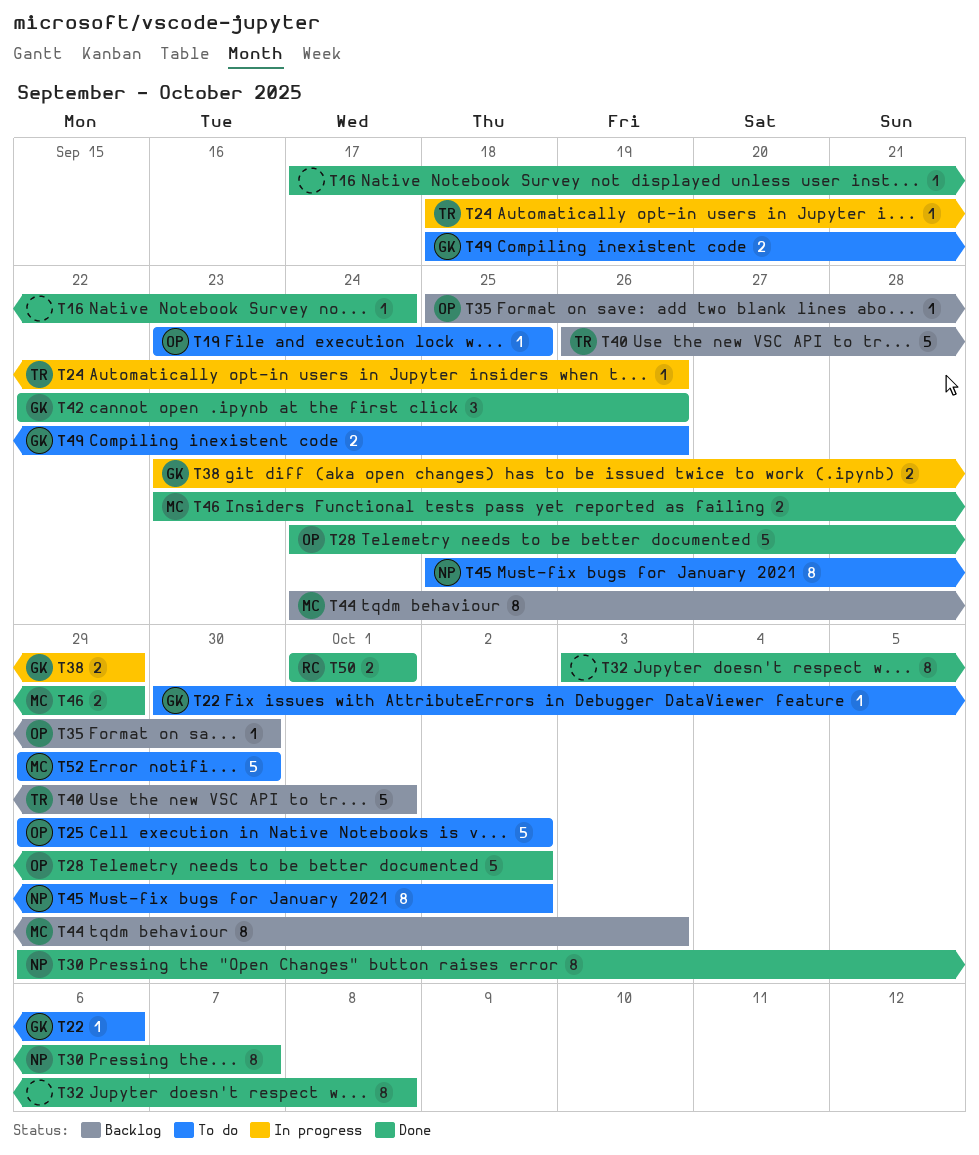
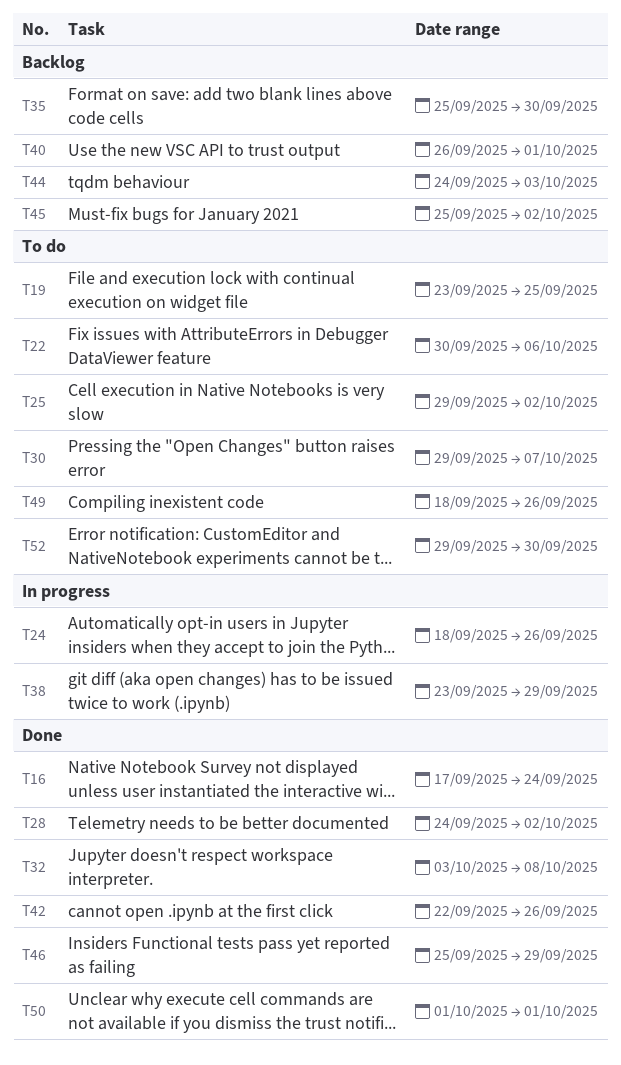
T30, status: Done -> To do
T45, status: To do -> Backlog
T46, start: Sep 23 -> Sep 25

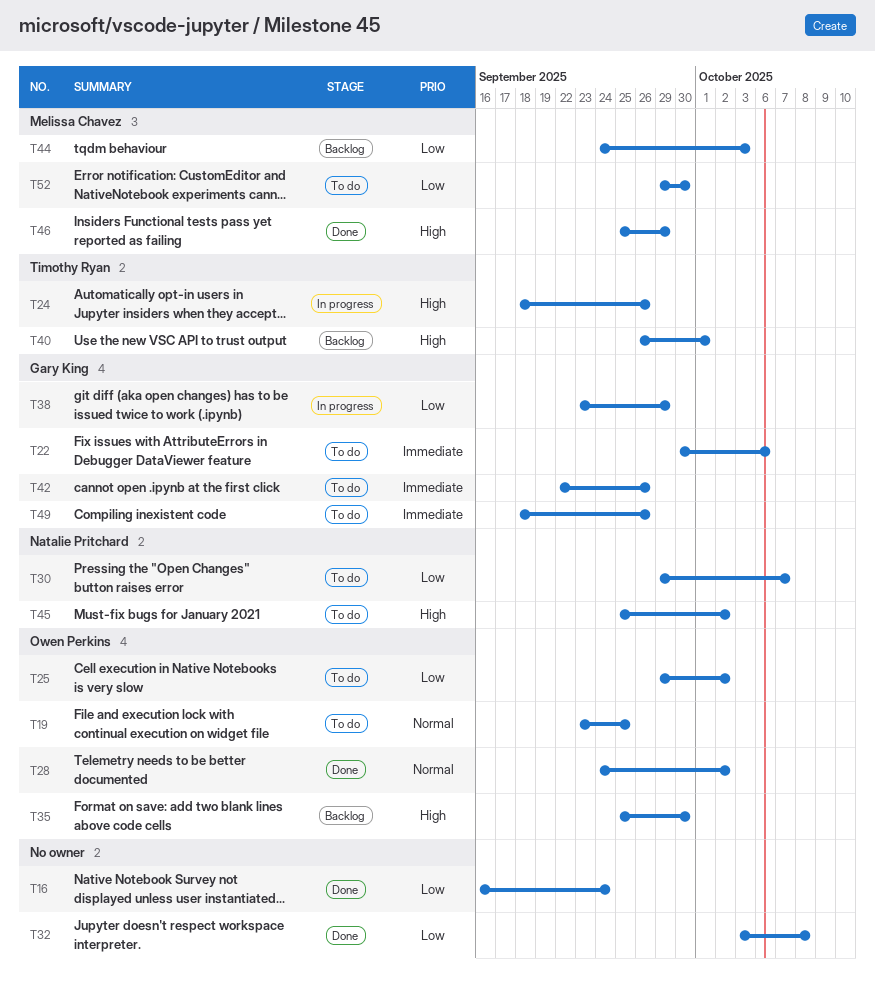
T16, start: Sep 17 -> Sep 16
T42, status: Done -> To do
T45, status: Backlog -> To do
T50: present -> none

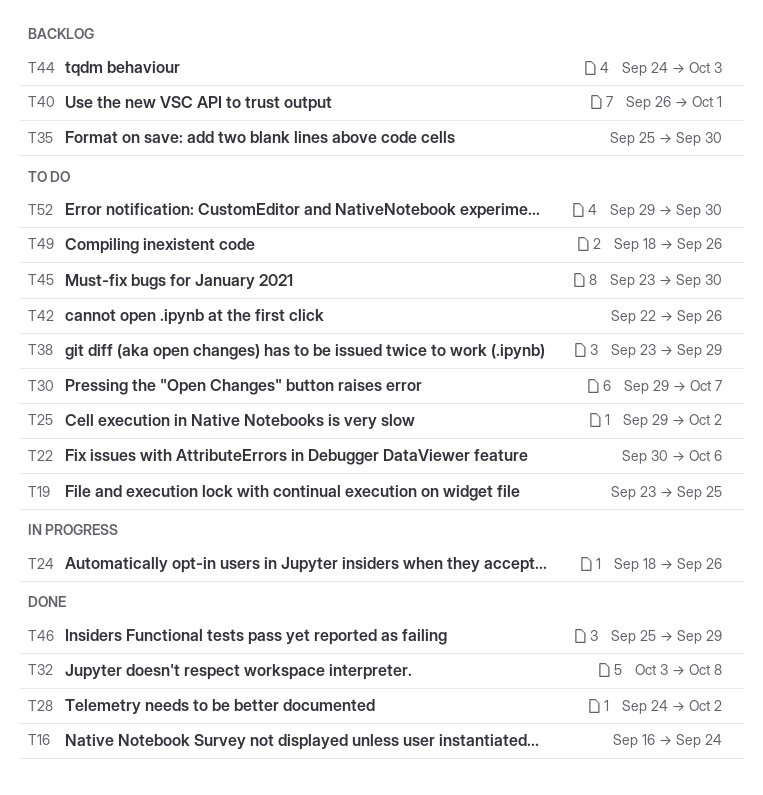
T38, status: In progress -> To do
T45, start: Sep 25 -> Sep 23
T45, due: Oct 2 -> Sep 30

